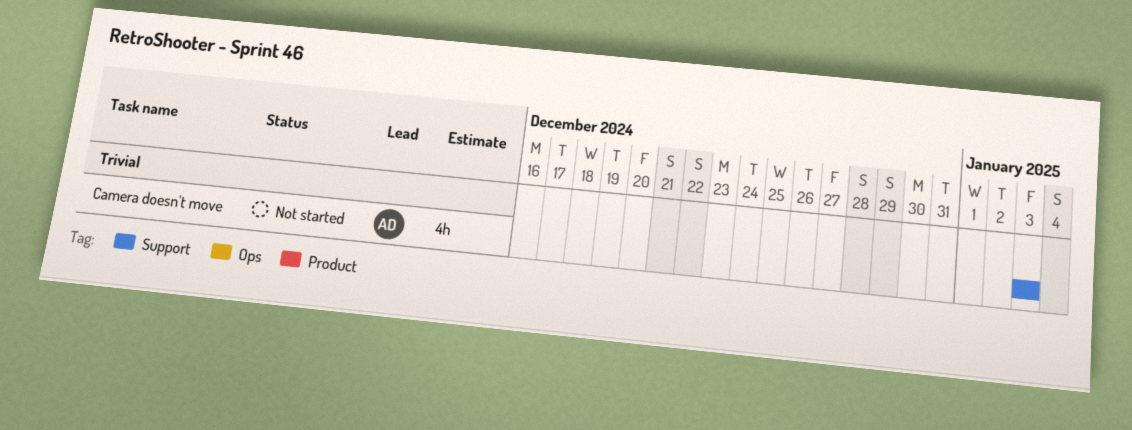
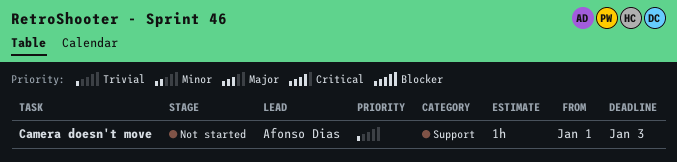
Camera doesn't move, estimate: 4h -> 1h
Camera doesn't move, start: Jan 3 -> Jan 1

